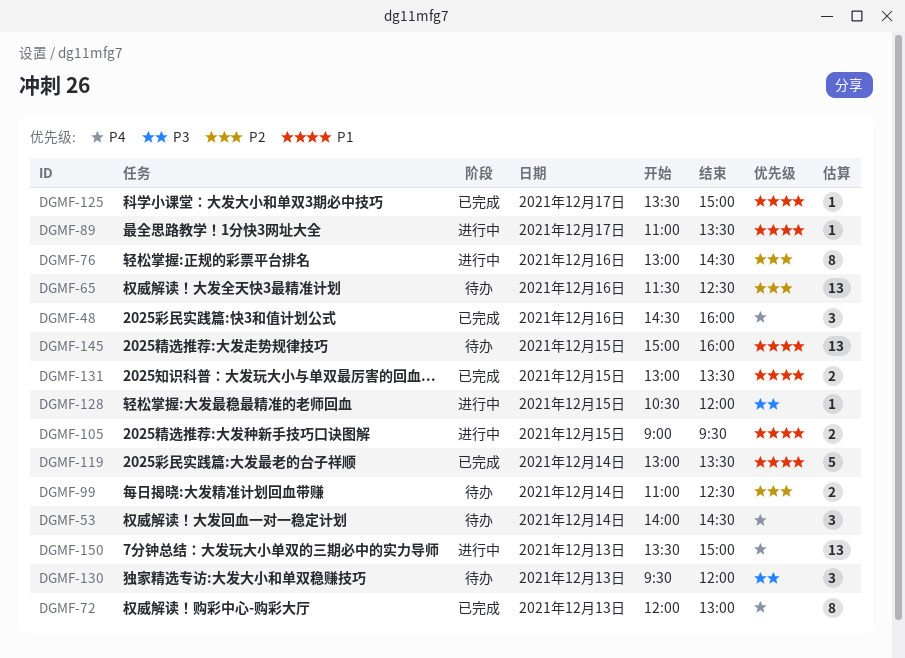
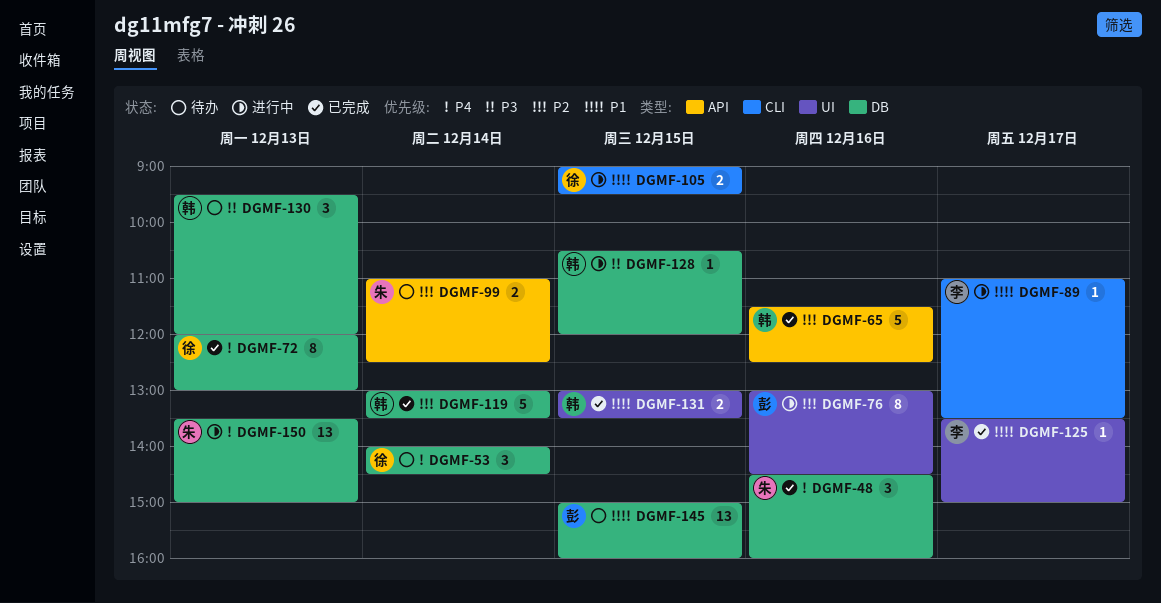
DGMF-65, status: 待办 -> 已完成
DGMF-65, estimate: 13 -> 5
DGMF-119, priority: P1 -> P2

